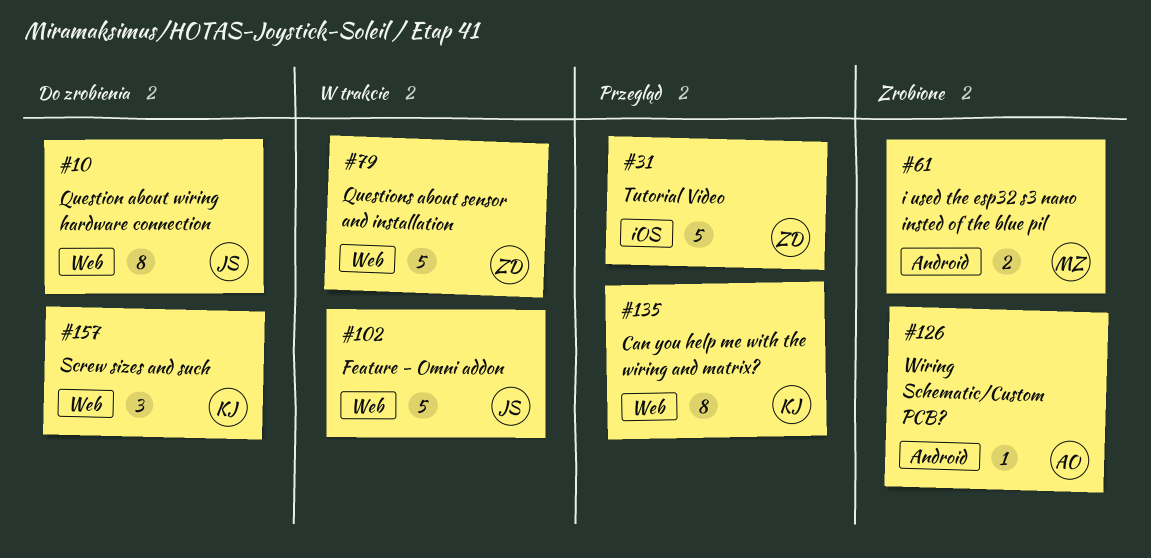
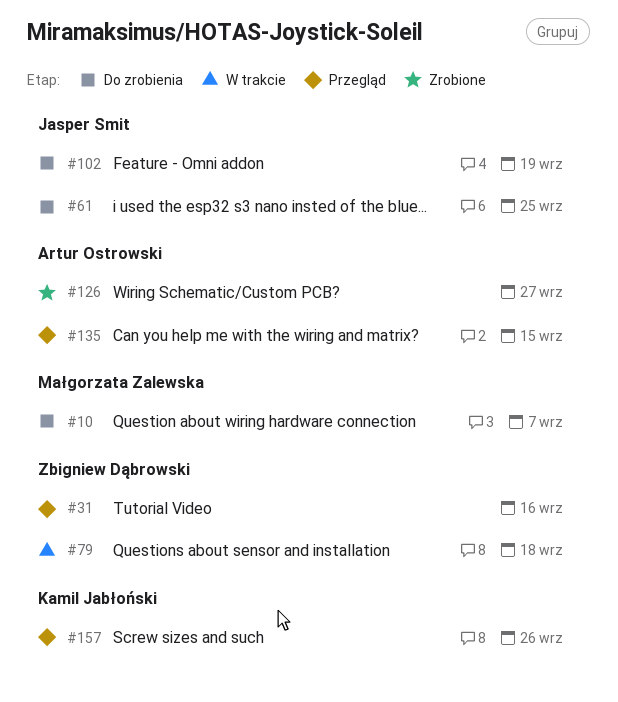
#10, owner: Jasper Smit -> Małgorzata Zalewska
#61, status: Zrobione -> Do zrobienia
#61, owner: Małgorzata Zalewska -> Jasper Smit
#102, status: W trakcie -> Do zrobienia
#135, owner: Kamil Jabłoński -> Artur Ostrowski
#157, status: Do zrobienia -> Przegląd

